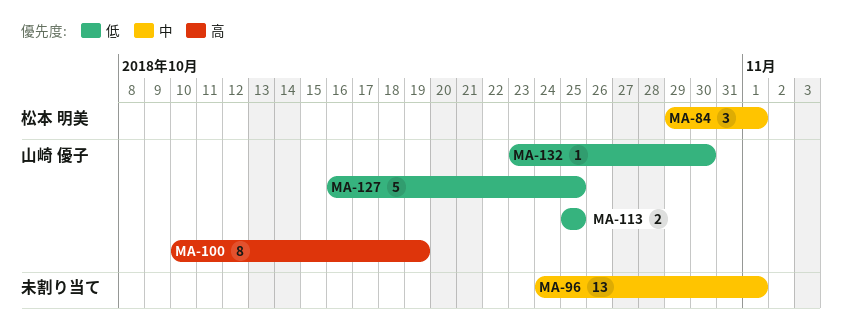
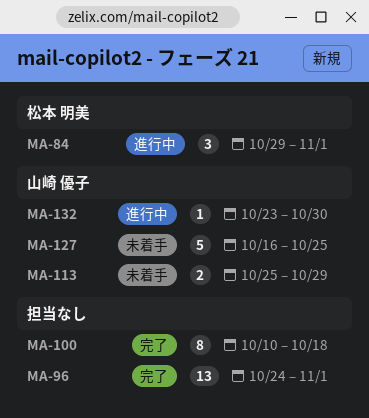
MA-100, owner: 山崎 優子 -> none
MA-100, due: Oct 19 -> Oct 18
MA-113, due: Oct 25 -> Oct 29

